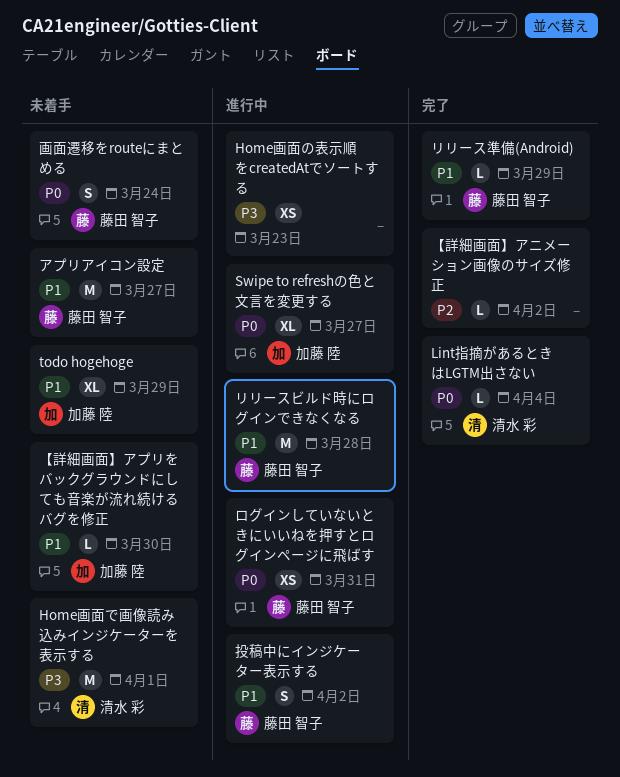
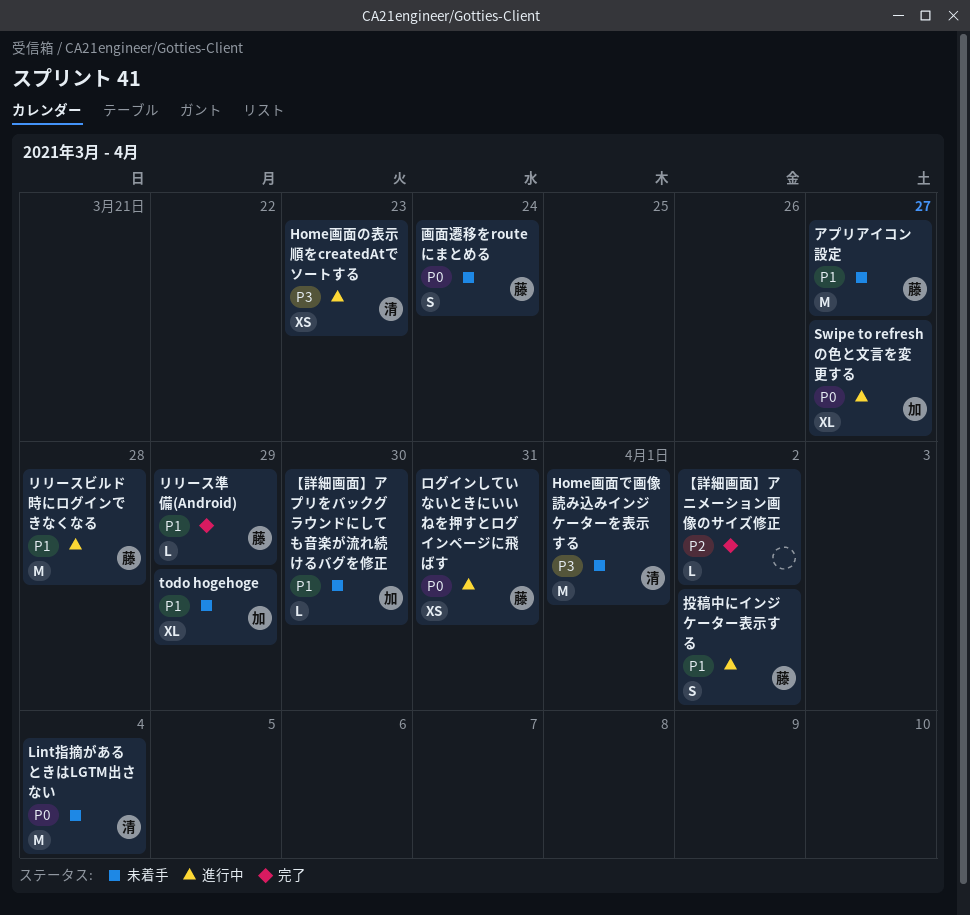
Home画面の表示順をcreatedAtでソートする, owner: none -> 清水 彩
Lint指摘があるときはLGTM出さない, status: 完了 -> 未着手
Lint指摘があるときはLGTM出さない, estimate: L -> M

